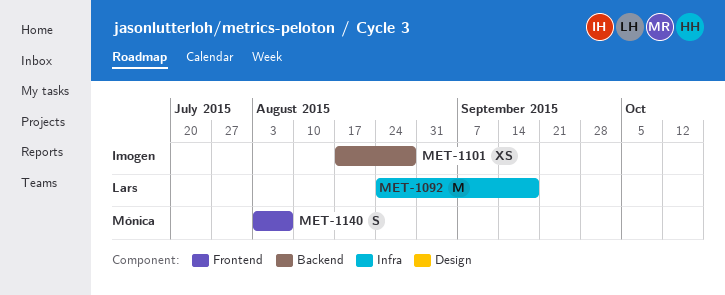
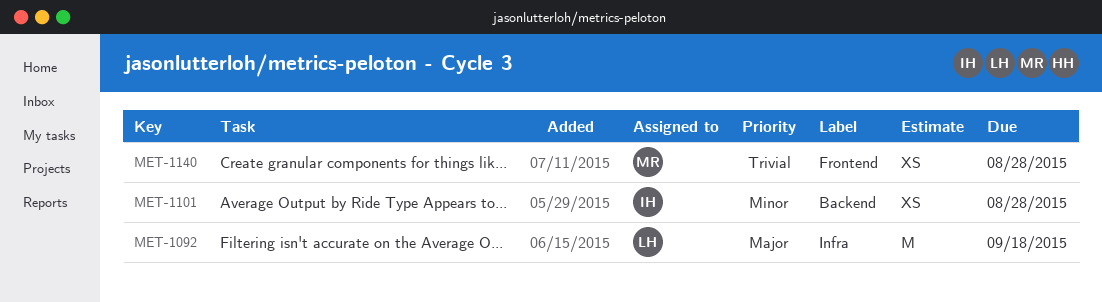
MET-1140, estimate: S -> XS
MET-1140, due: Aug 7 -> Aug 28

